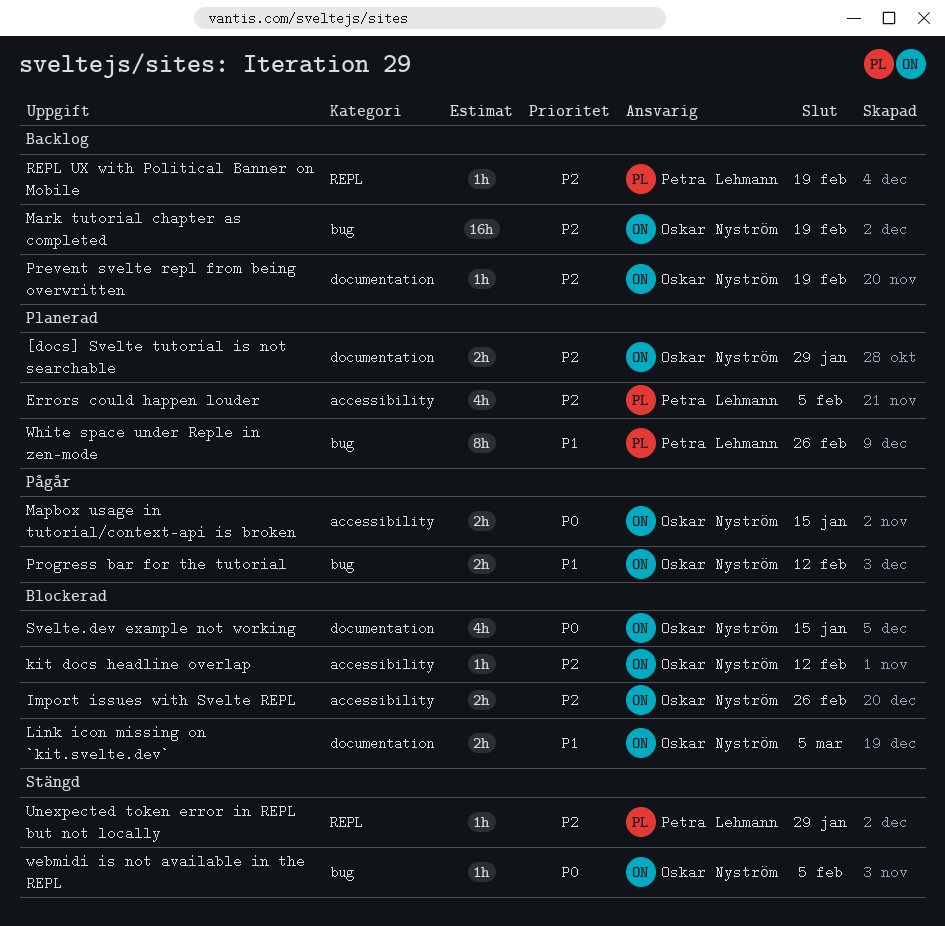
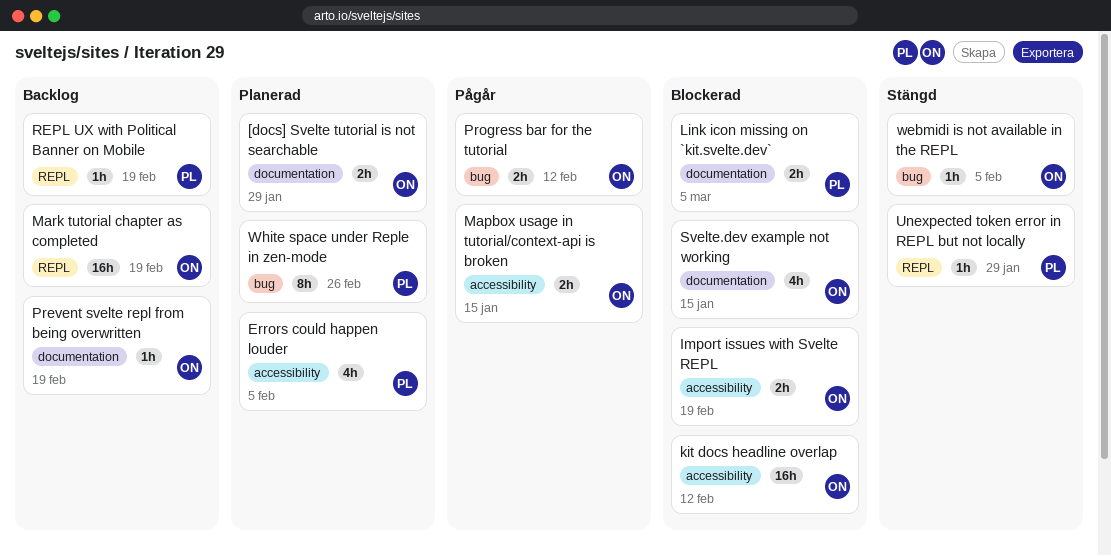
Import issues with Svelte REPL, due: Feb 26 -> Feb 19
kit docs headline overlap, estimate: 1h -> 16h
Link icon missing on `kit.svelte.dev`, owner: Oskar Nyström -> Petra Lehmann
Mark tutorial chapter as completed, label: bug -> REPL

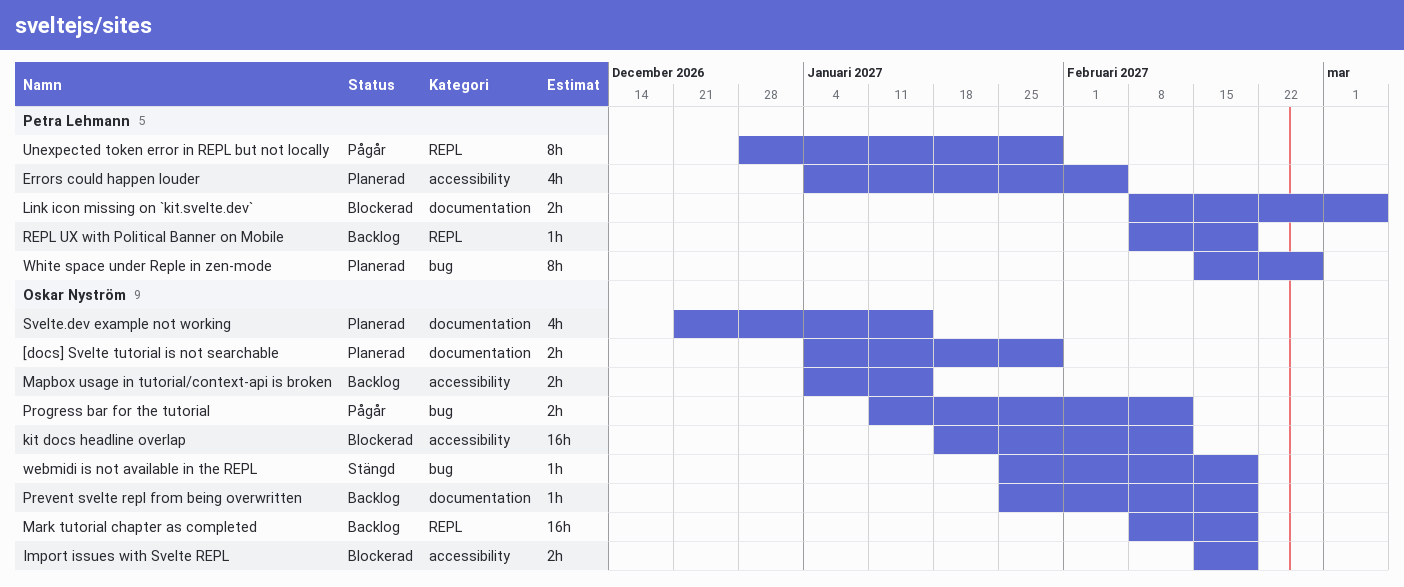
Mapbox usage in tutorial/context-api is broken, status: Pågår -> Backlog
Svelte.dev example not working, status: Blockerad -> Planerad
Unexpected token error in REPL but not locally, status: Stängd -> Pågår
Unexpected token error in REPL but not locally, estimate: 1h -> 8h
webmidi is not available in the REPL, due: Feb 5 -> Feb 19

